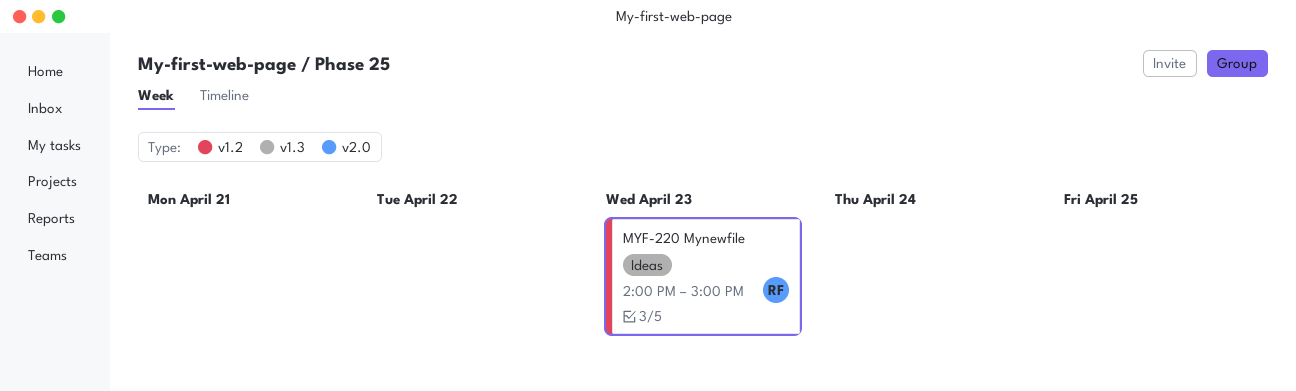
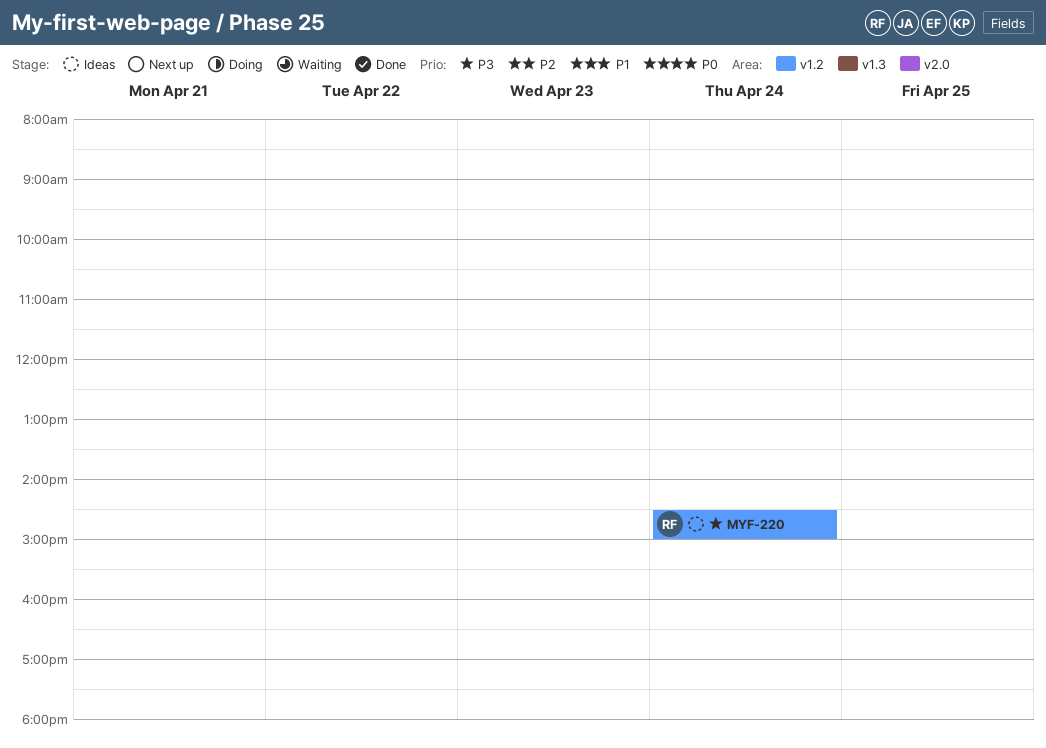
MYF-220, day: Apr 23 -> Apr 24
MYF-220, begins: 14:00 -> 14:30

